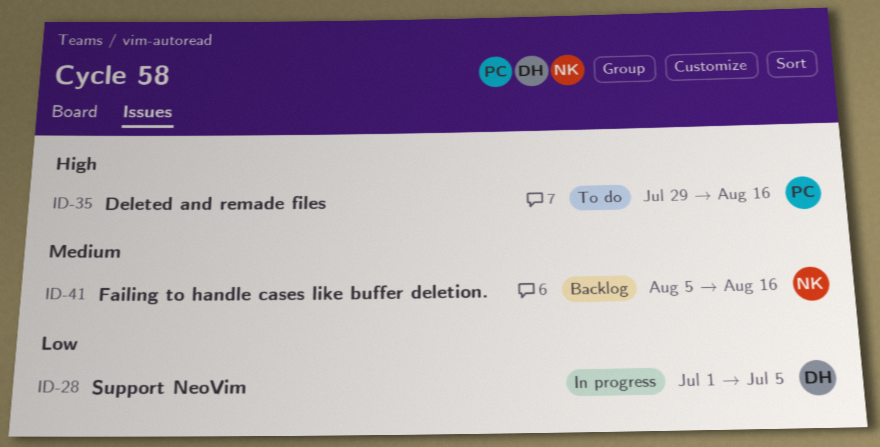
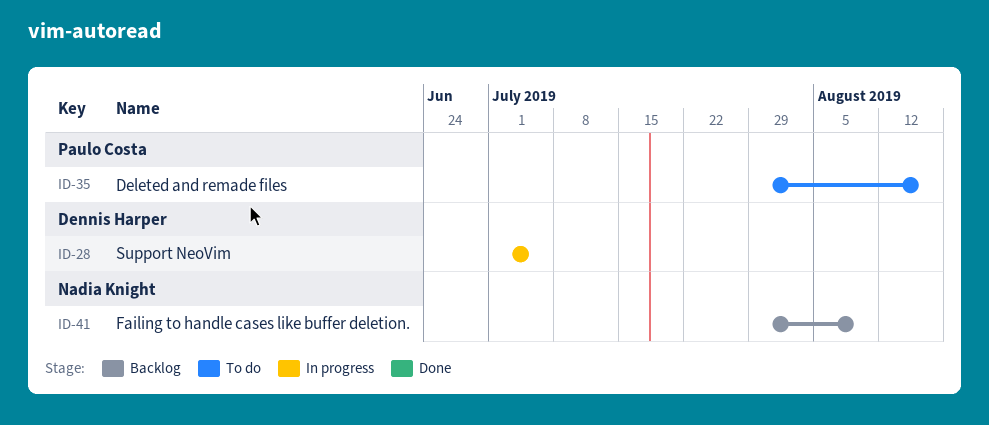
ID-41, start: Aug 5 -> Jul 29
ID-41, due: Aug 16 -> Aug 9

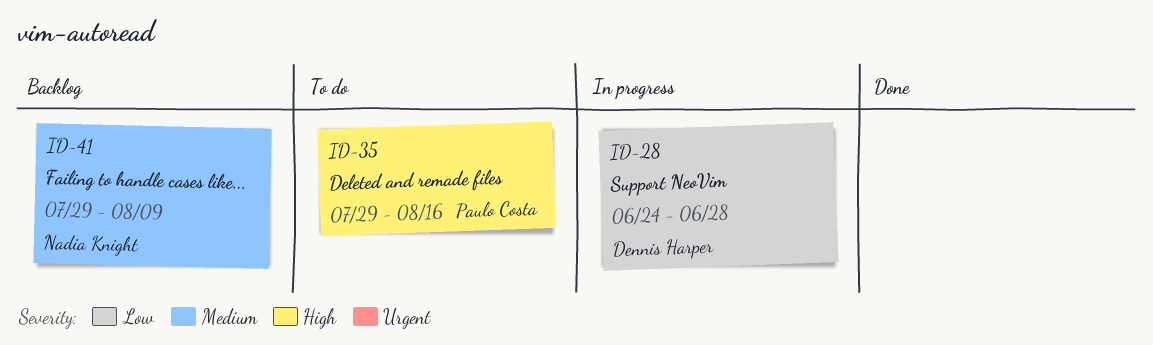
ID-28, start: Jul 1 -> Jun 24
ID-28, due: Jul 5 -> Jun 28

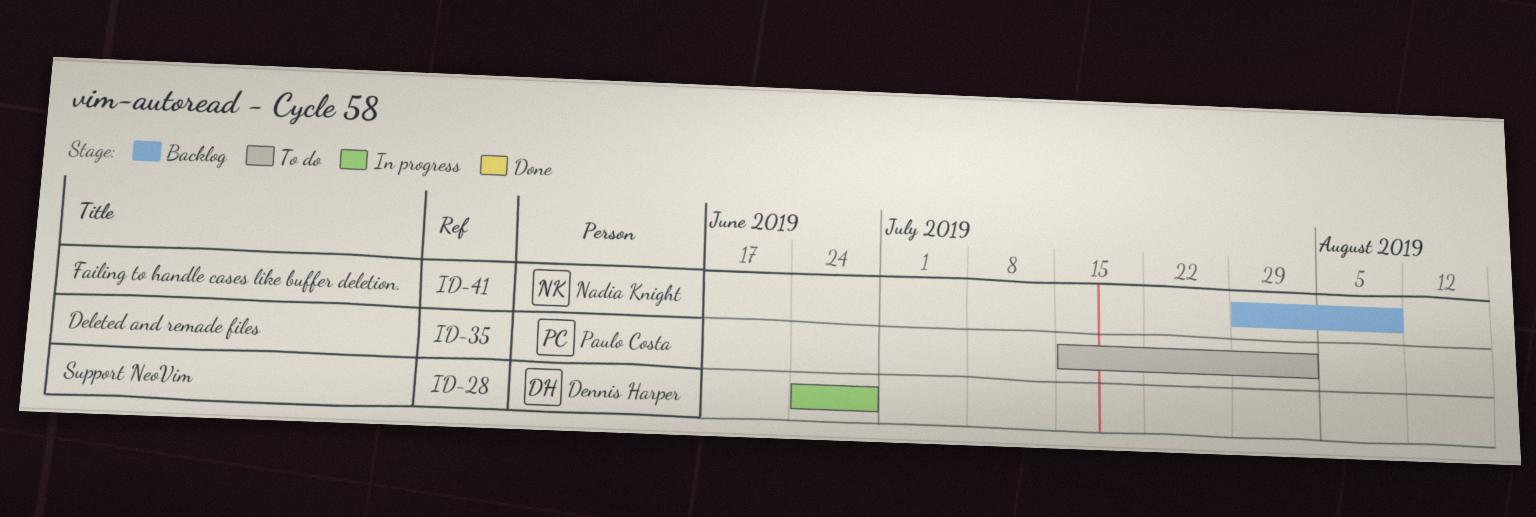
ID-35, start: Jul 29 -> Jul 15
ID-35, due: Aug 16 -> Aug 2

